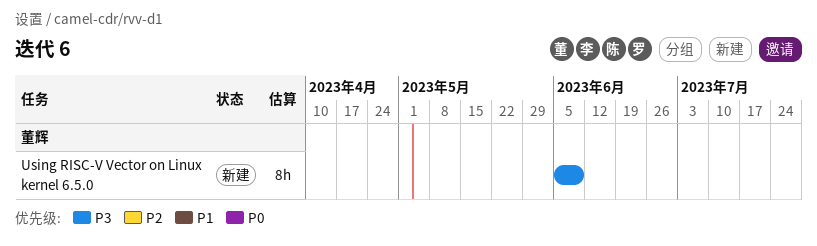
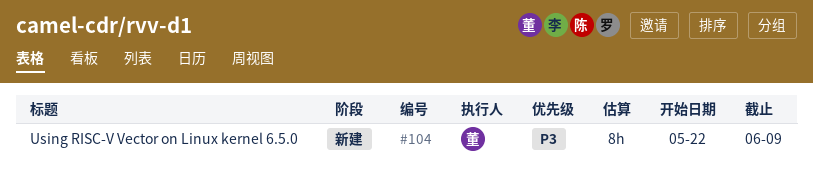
Using RISC-V Vector on Linux kernel 6.5.0, start: Jun 5 -> May 22

